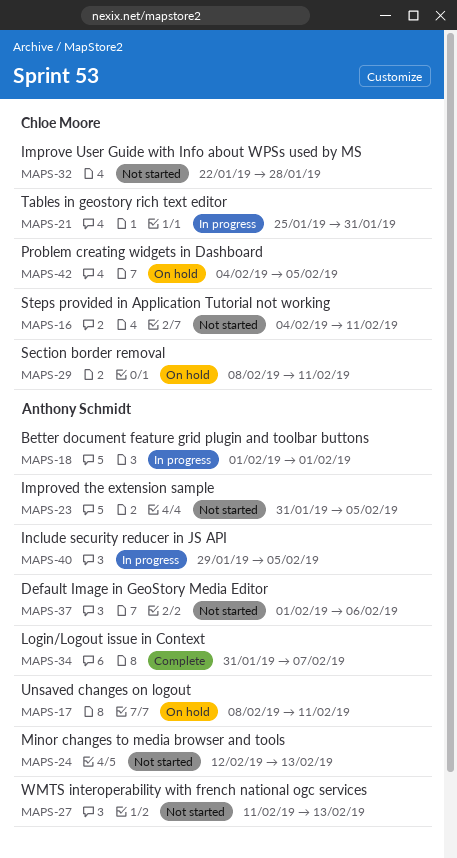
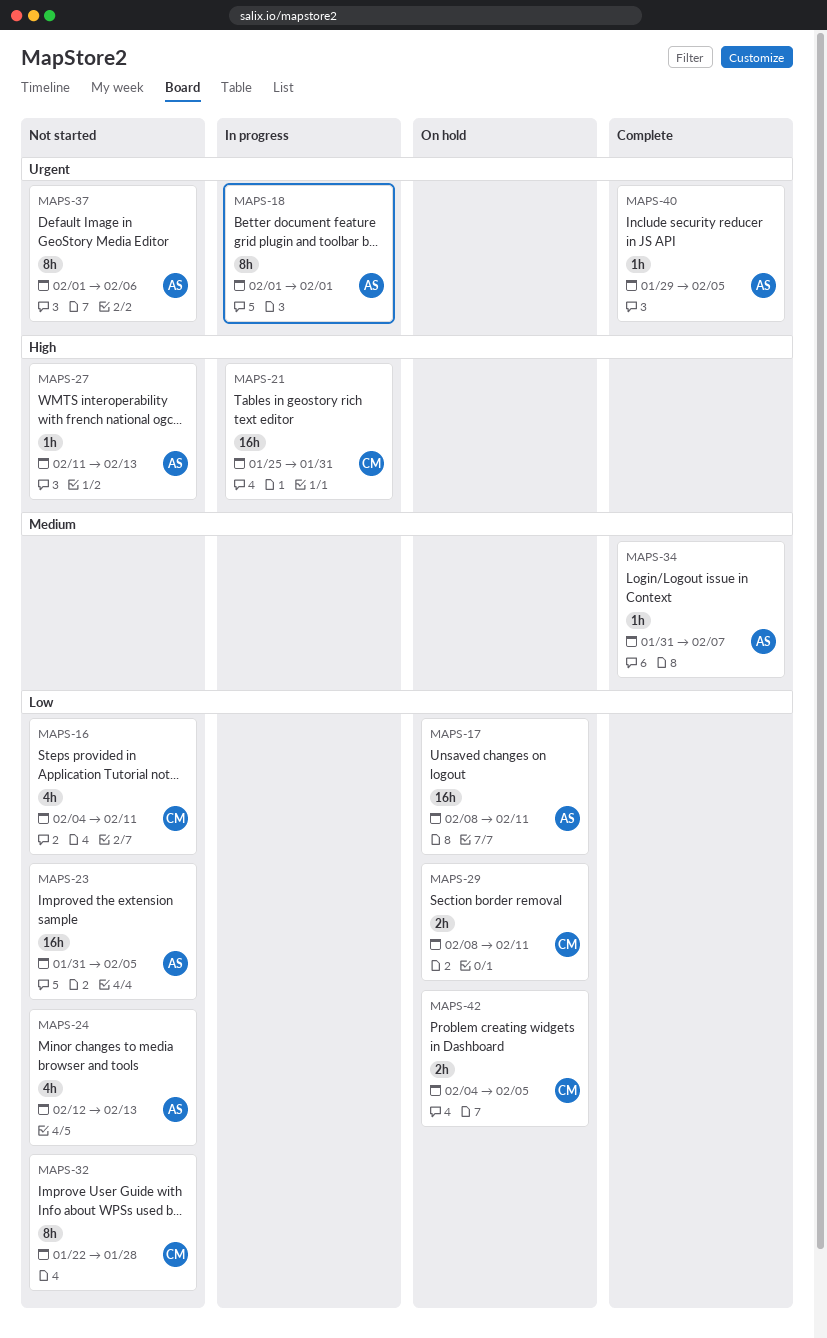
MAPS-40, status: In progress -> Complete

